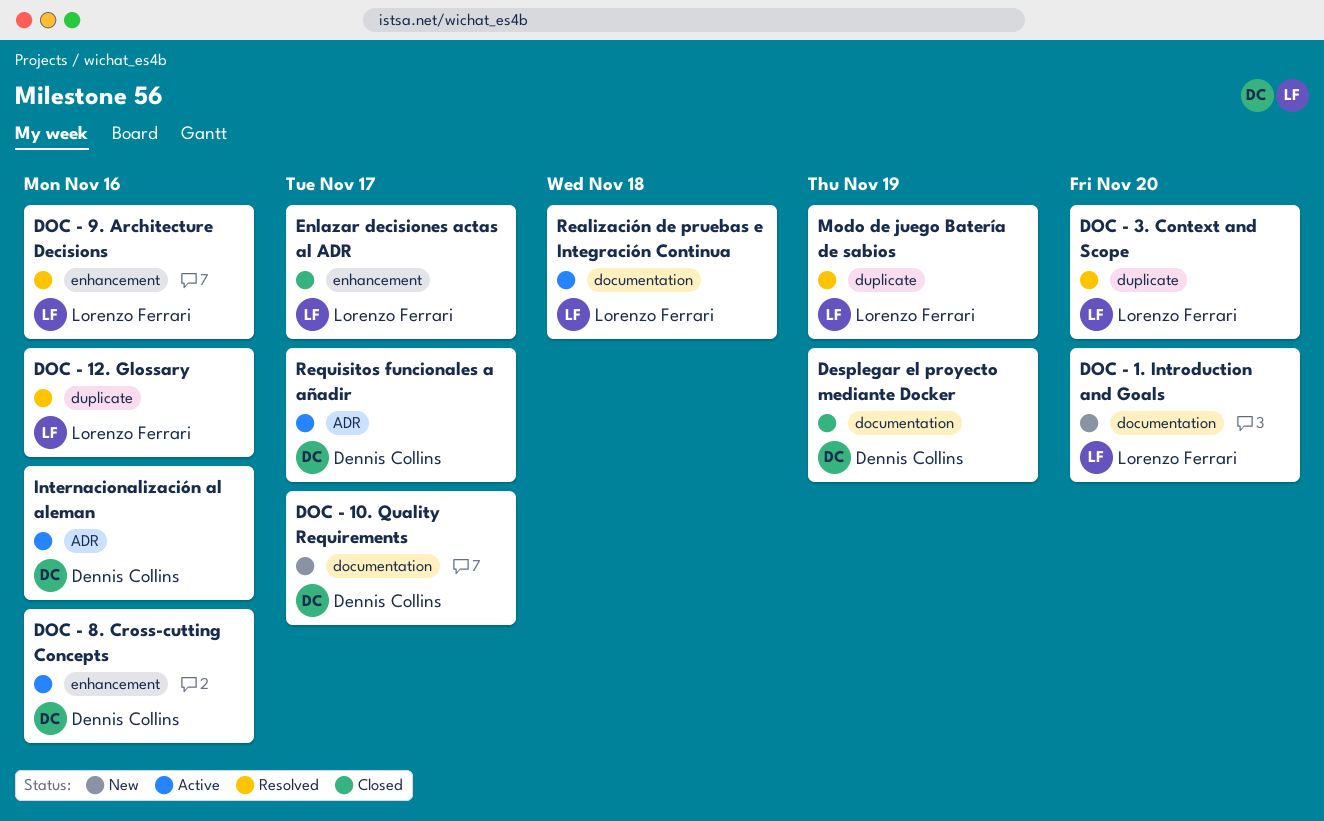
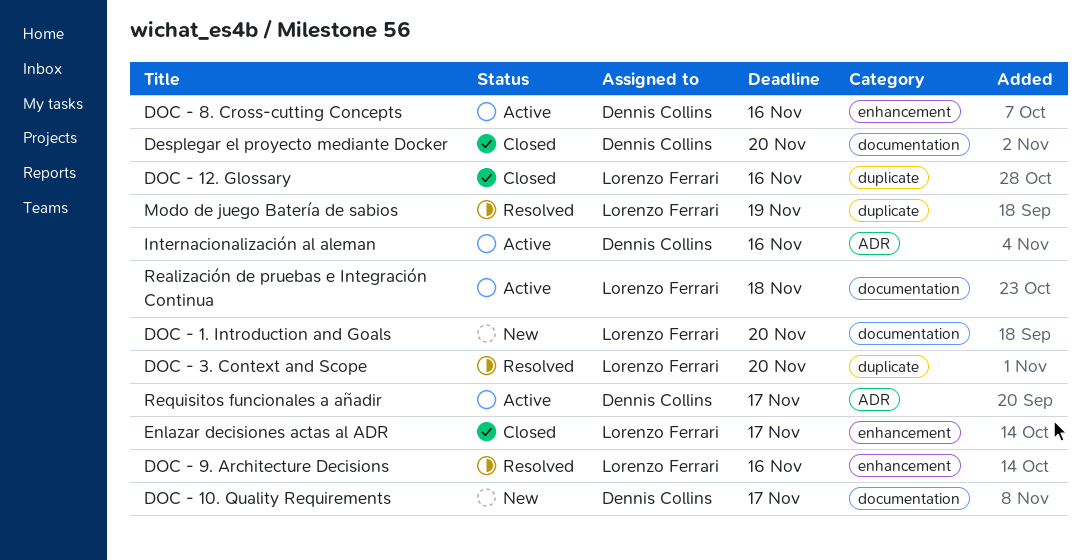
Desplegar el proyecto mediante Docker, due: Nov 19 -> Nov 20
DOC - 12. Glossary, status: Resolved -> Closed

